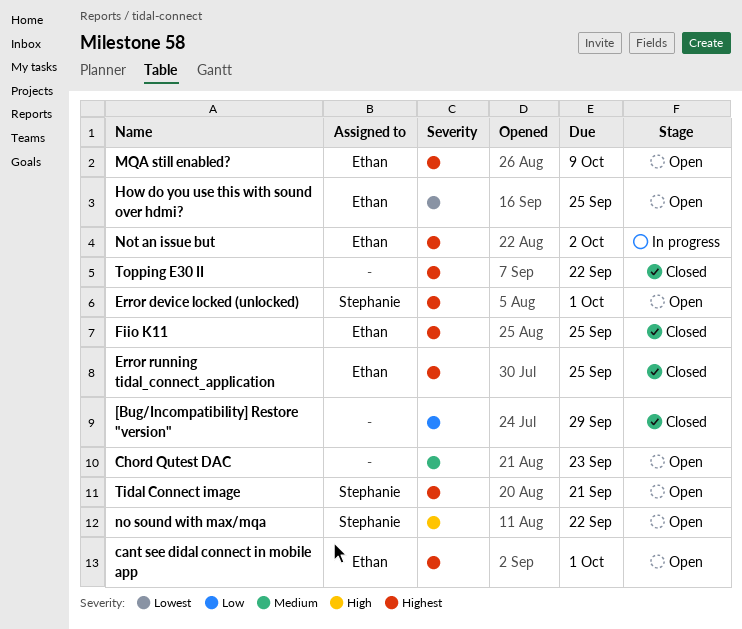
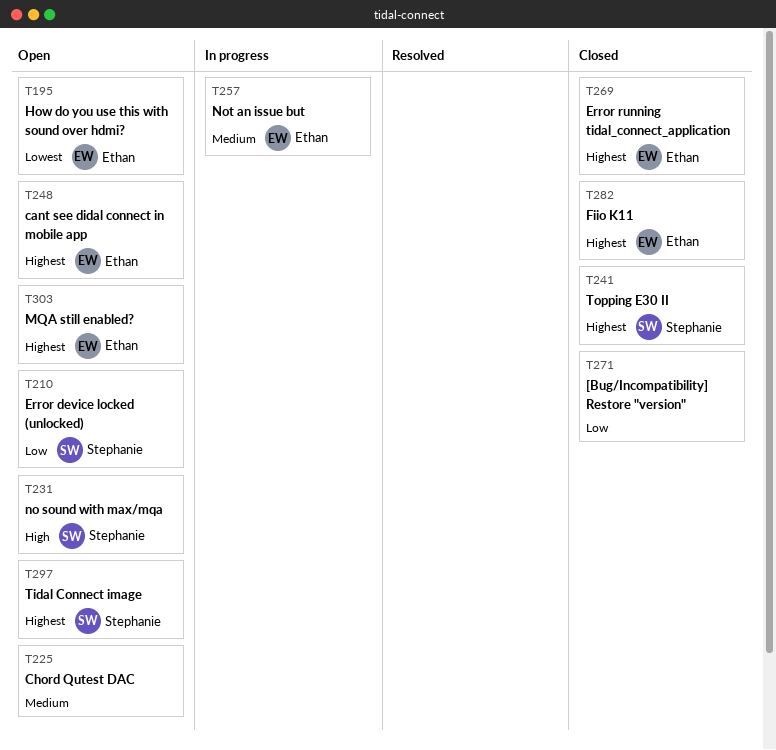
Error device locked (unlocked), priority: Highest -> Low
Not an issue but, priority: Highest -> Medium
Topping E30 II, owner: none -> Stephanie

